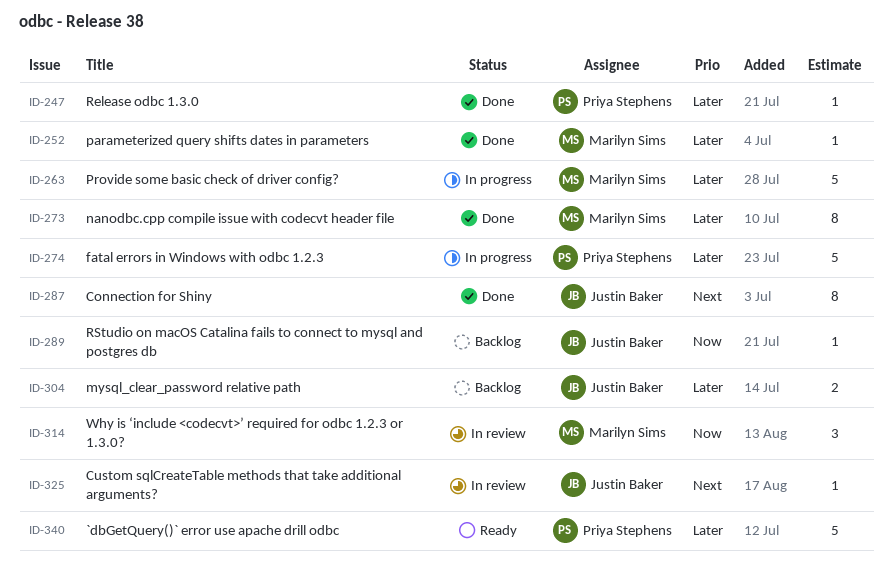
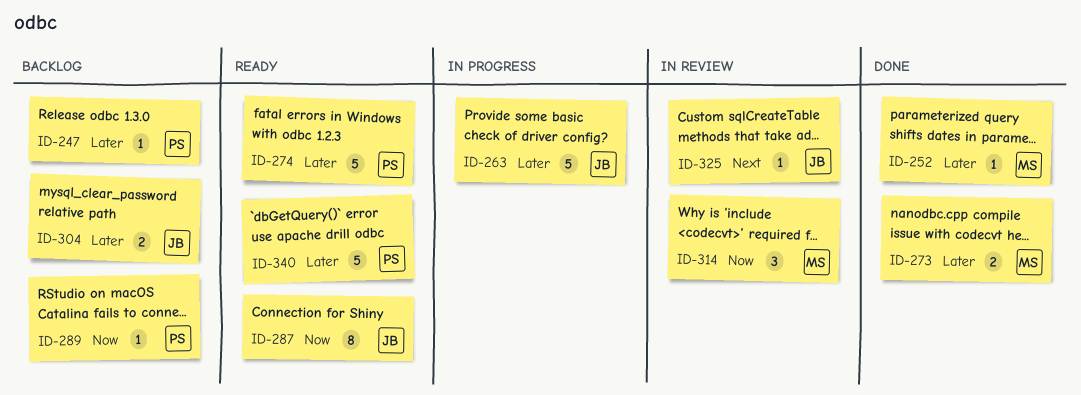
ID-247, status: Done -> Backlog
ID-263, owner: Marilyn Sims -> Justin Baker
ID-273, estimate: 8 -> 2
ID-274, status: In progress -> Ready
ID-287, status: Done -> Ready
ID-287, priority: Next -> Now
ID-289, owner: Justin Baker -> Priya Stephens

